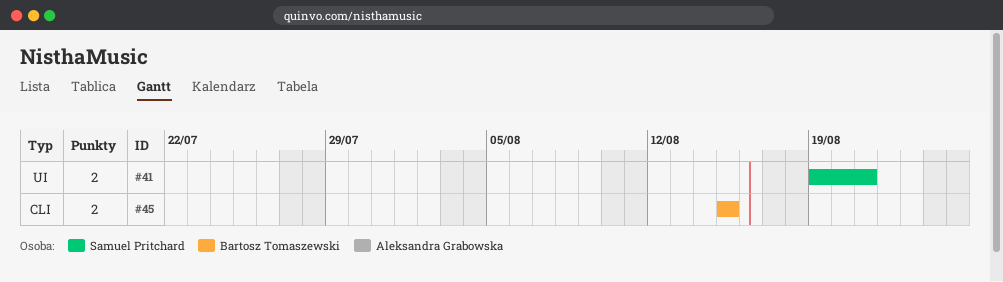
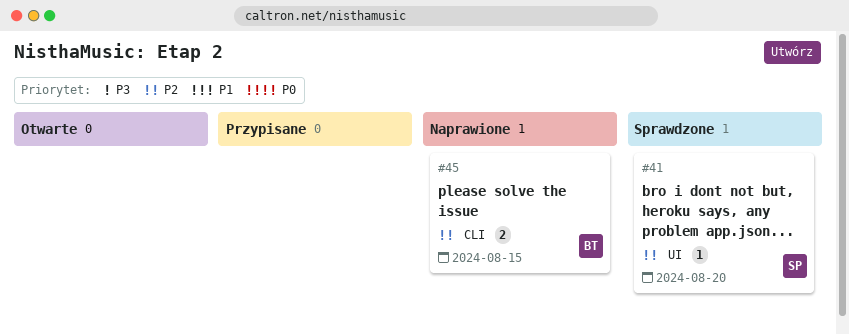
#41, estimate: 2 -> 1
#41, due: Aug 21 -> Aug 20

